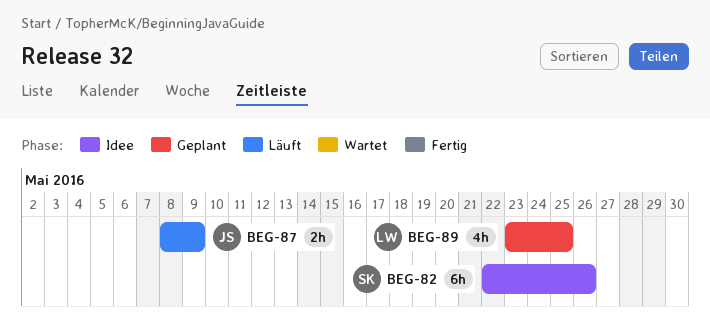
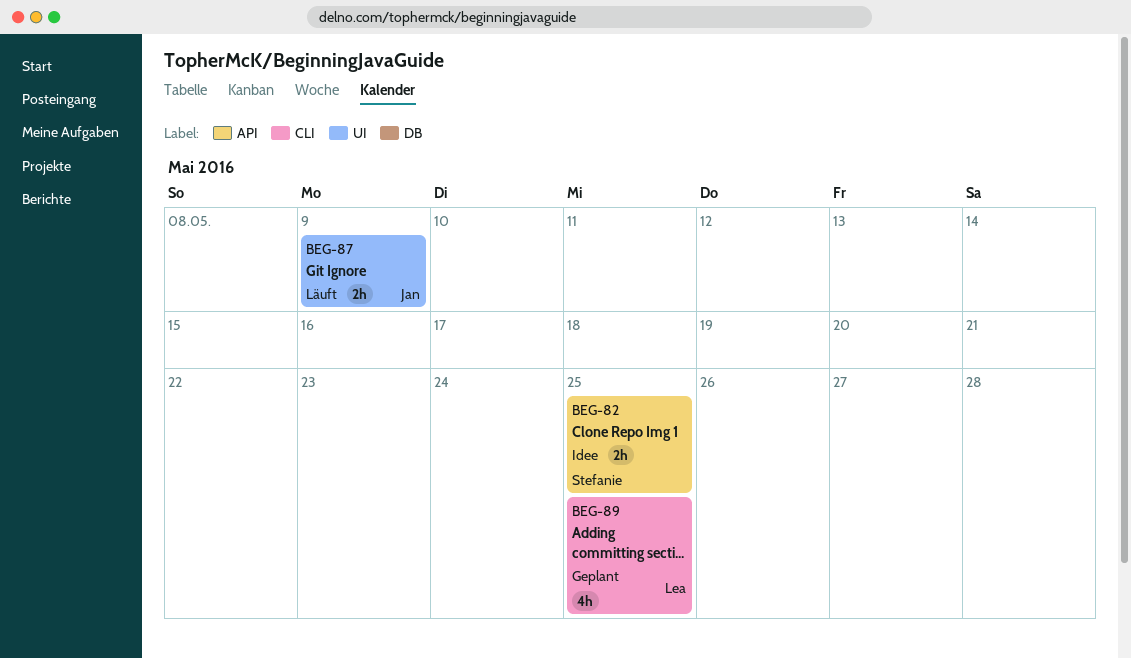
BEG-82, estimate: 6h -> 2h
BEG-82, due: May 26 -> May 25

